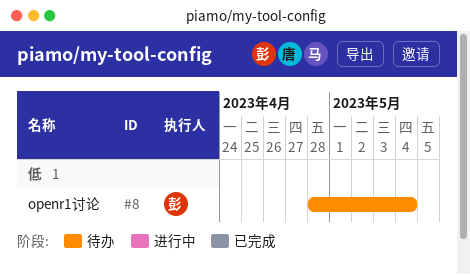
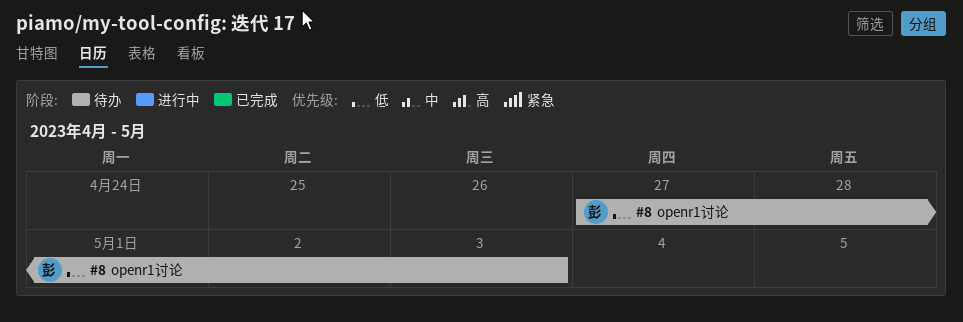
#8, start: Apr 28 -> Apr 27
#8, due: May 4 -> May 3

